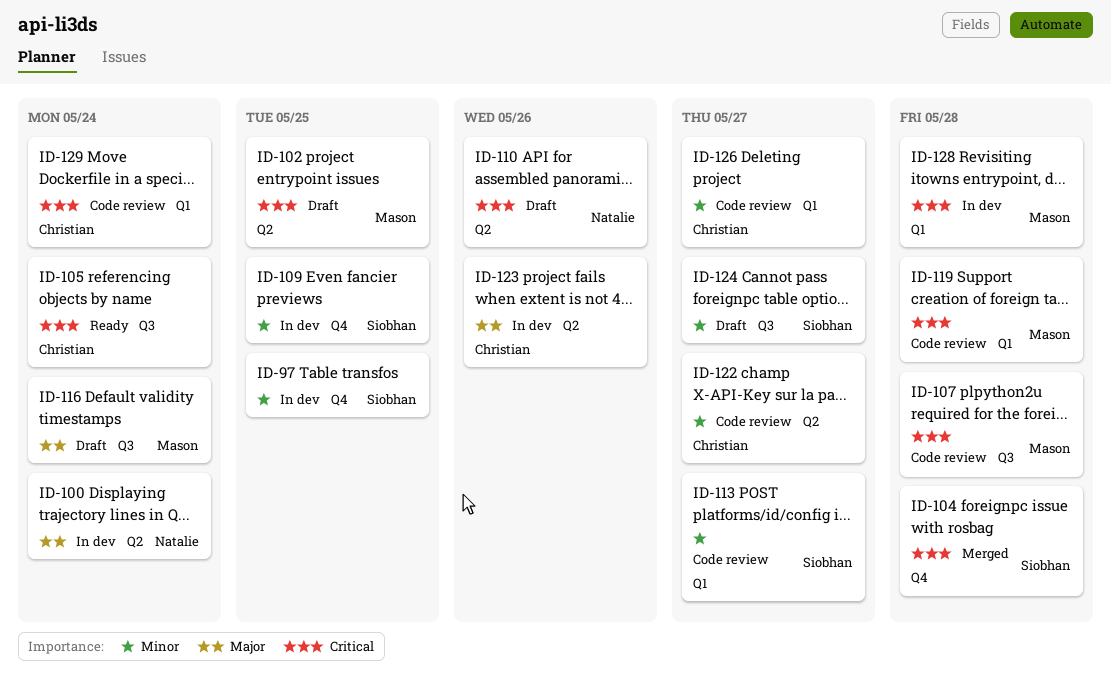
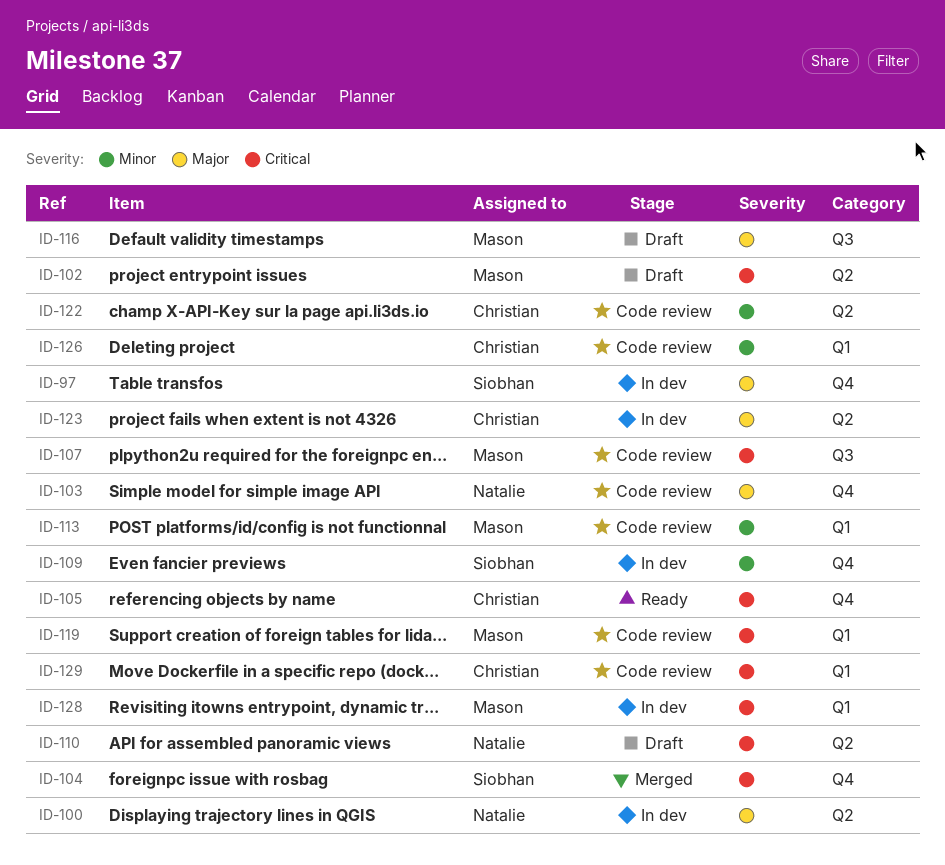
ID-97, priority: Minor -> Major
ID-103: none -> present
ID-105, label: Q3 -> Q4
ID-113, owner: Siobhan -> Mason
ID-124: present -> none

